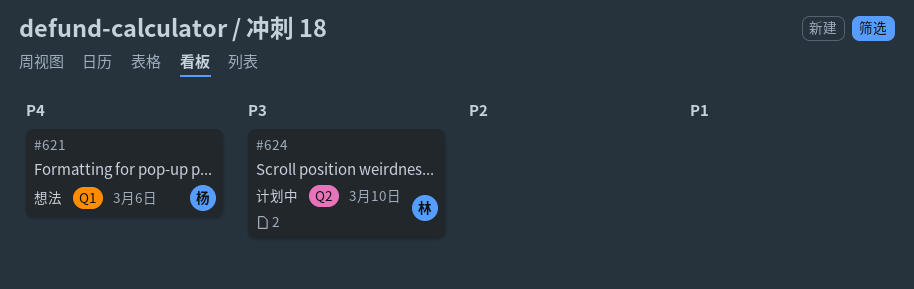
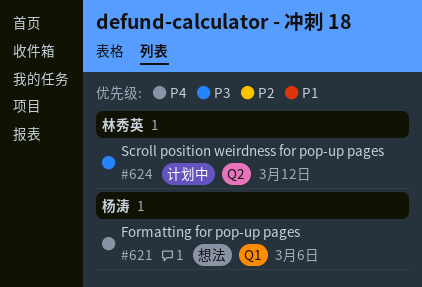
#624, due: Mar 10 -> Mar 12

